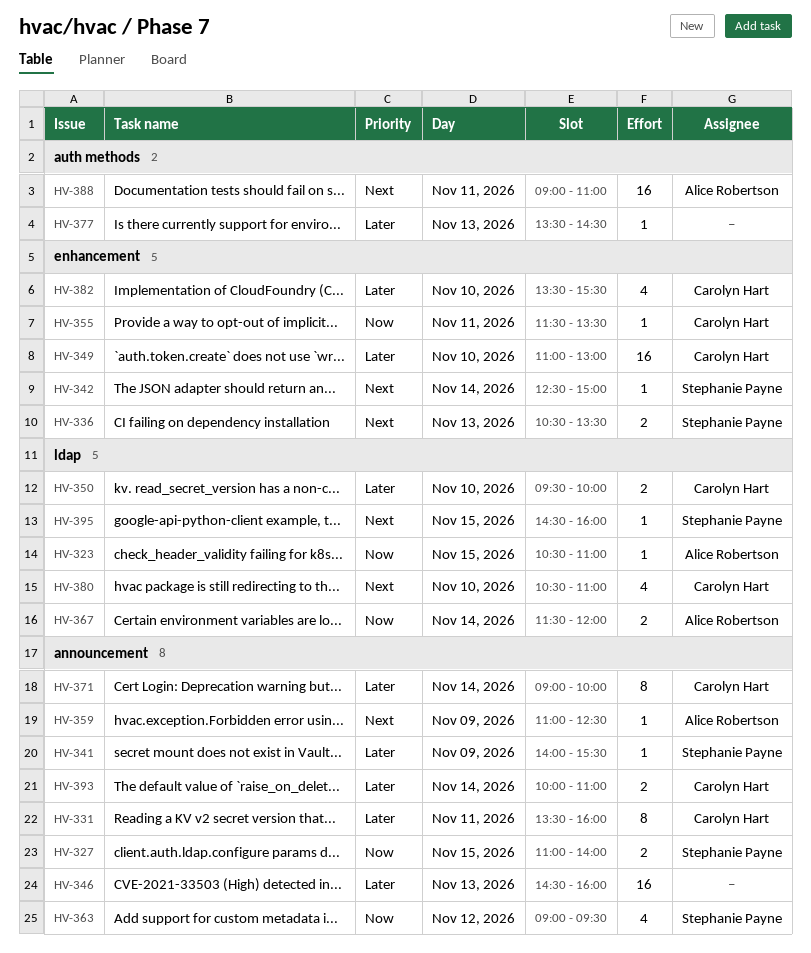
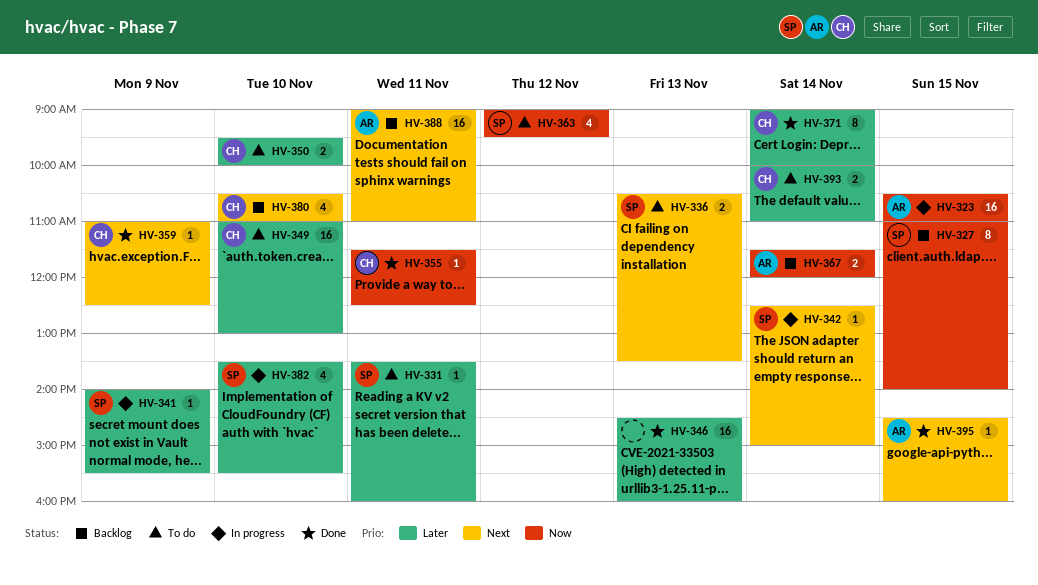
HV-323, estimate: 1 -> 16
HV-327, estimate: 2 -> 8
HV-331, owner: Carolyn Hart -> Stephanie Payne
HV-331, estimate: 8 -> 1
HV-355, ends: 13:30 -> 12:30
HV-359, owner: Alice Robertson -> Carolyn Hart
HV-377: present -> none
HV-382, owner: Carolyn Hart -> Stephanie Payne
HV-395, owner: Stephanie Payne -> Alice Robertson

